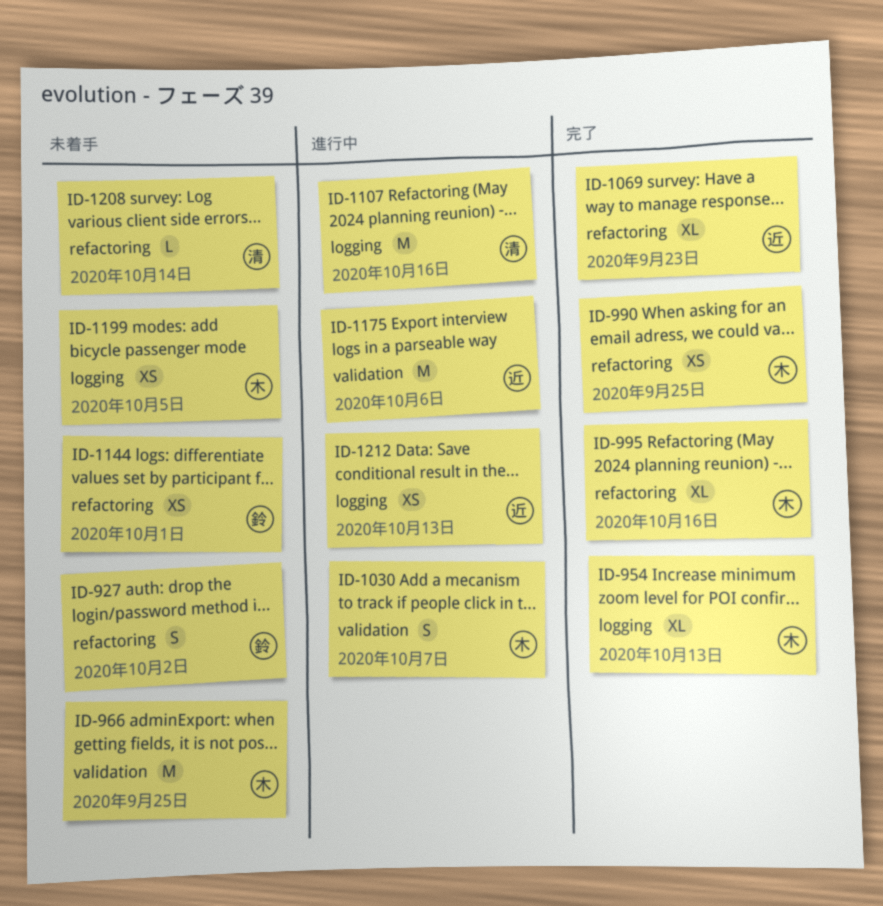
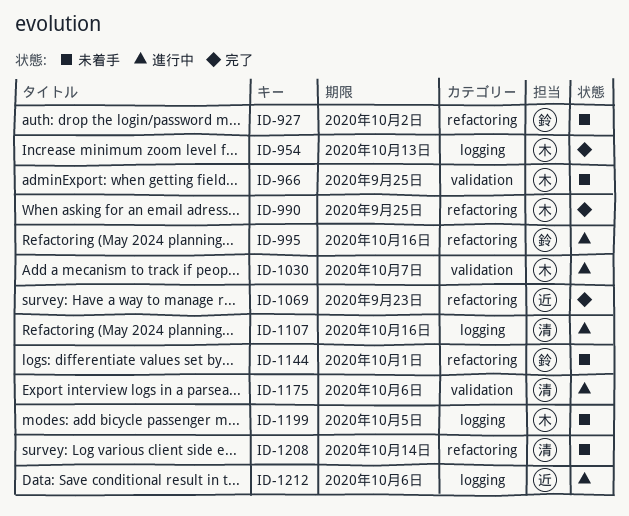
ID-995, status: 完了 -> 進行中
ID-995, owner: 木 -> 鈴
ID-1175, owner: 近 -> 清
ID-1212, due: Oct 13 -> Oct 6

